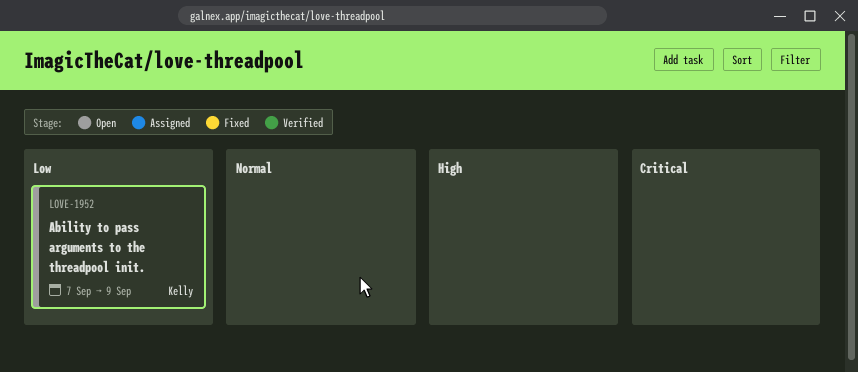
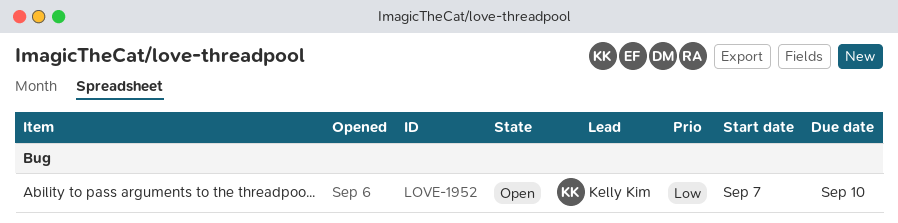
LOVE-1952, due: Sep 9 -> Sep 10

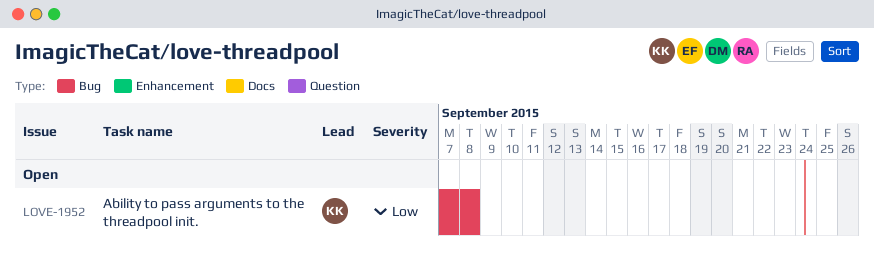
LOVE-1952, due: Sep 10 -> Sep 8

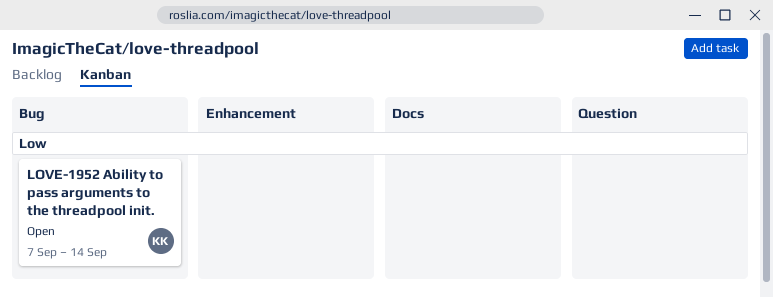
LOVE-1952, due: Sep 8 -> Sep 14

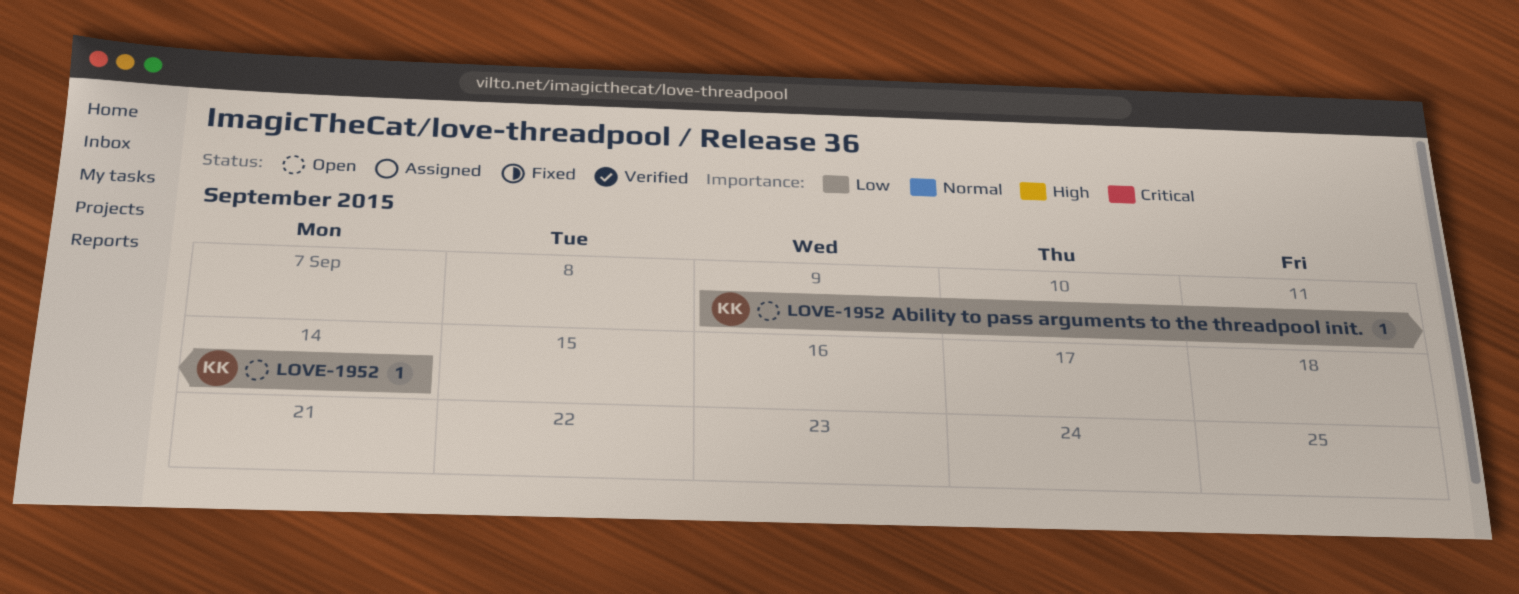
LOVE-1952, start: Sep 7 -> Sep 9

